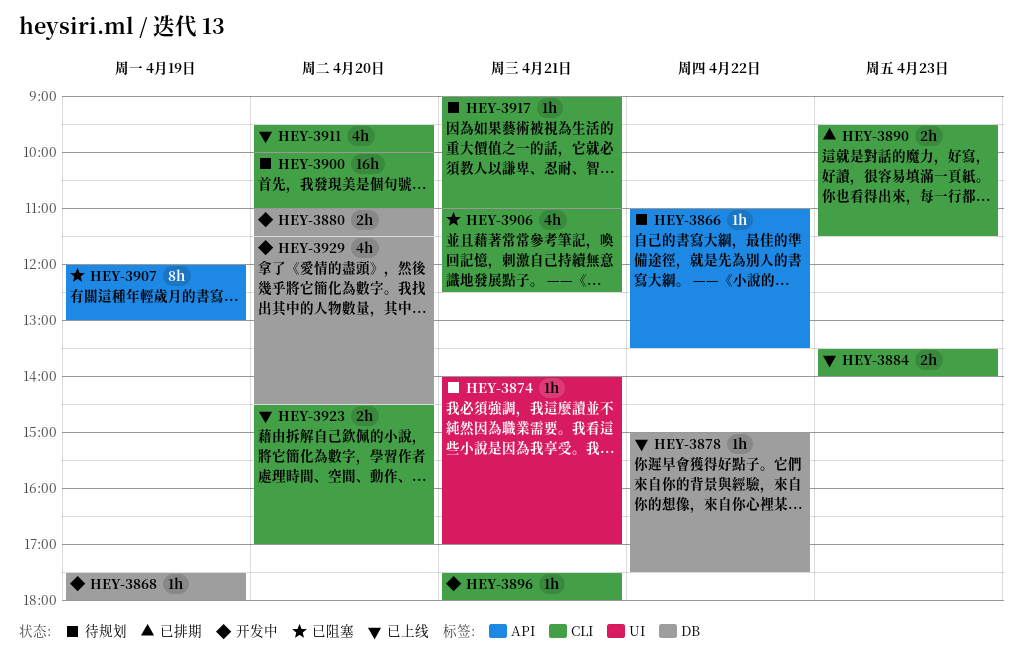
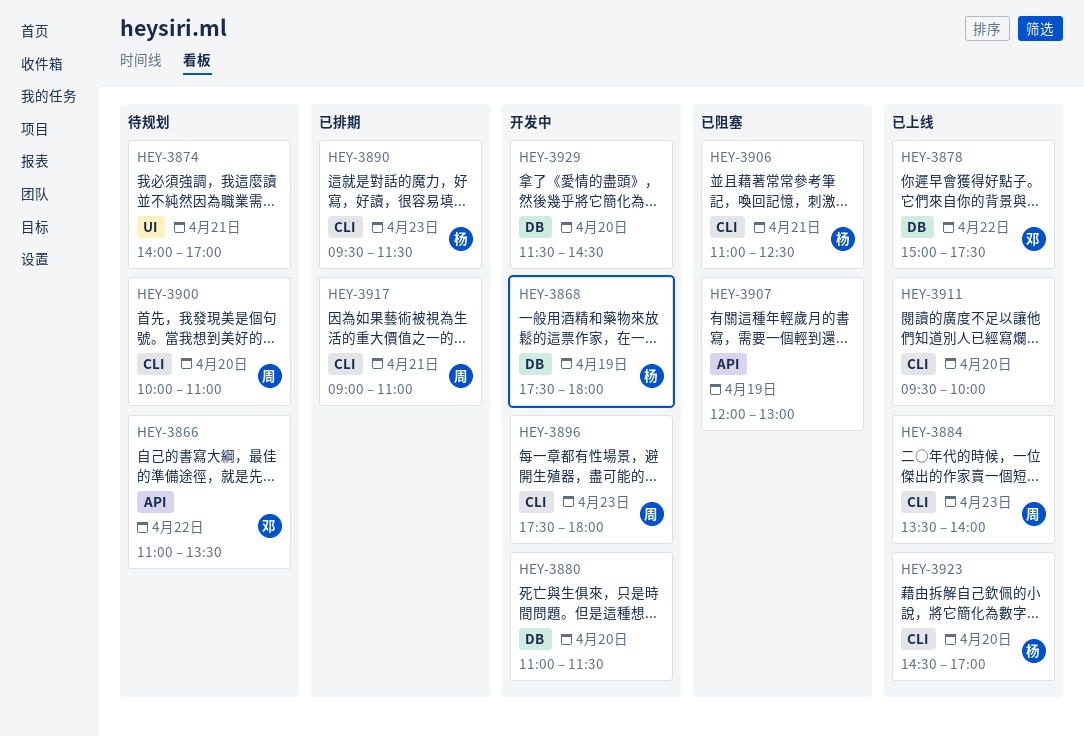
HEY-3896, day: Apr 21 -> Apr 23
HEY-3917, status: 待规划 -> 已排期

